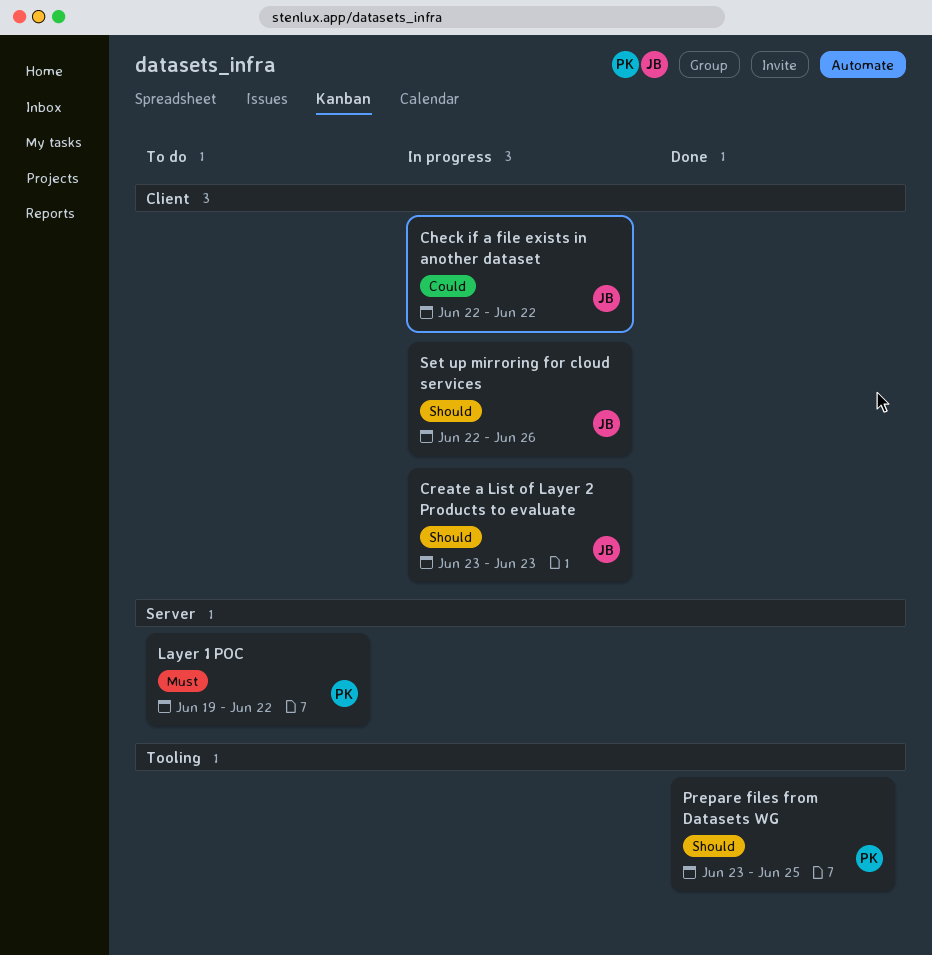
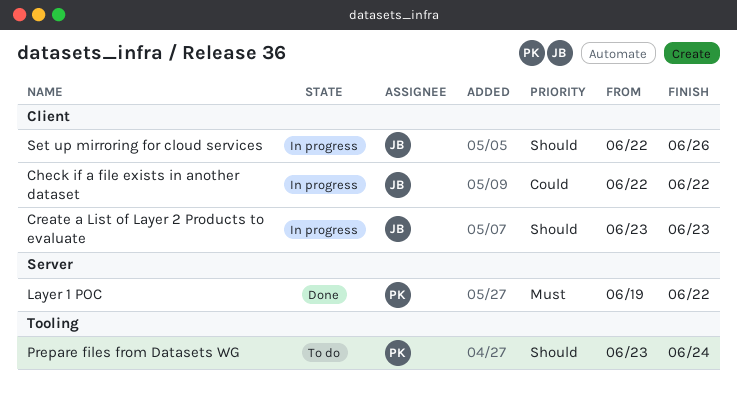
Layer 1 POC, status: To do -> Done
Prepare files from Datasets WG, status: Done -> To do
Prepare files from Datasets WG, due: Jun 25 -> Jun 24

